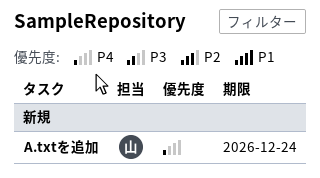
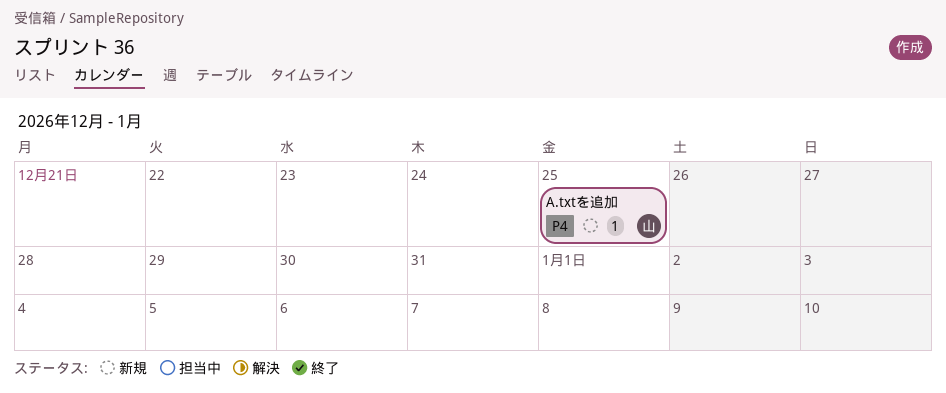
A.txtを追加, due: Dec 24 -> Dec 25

